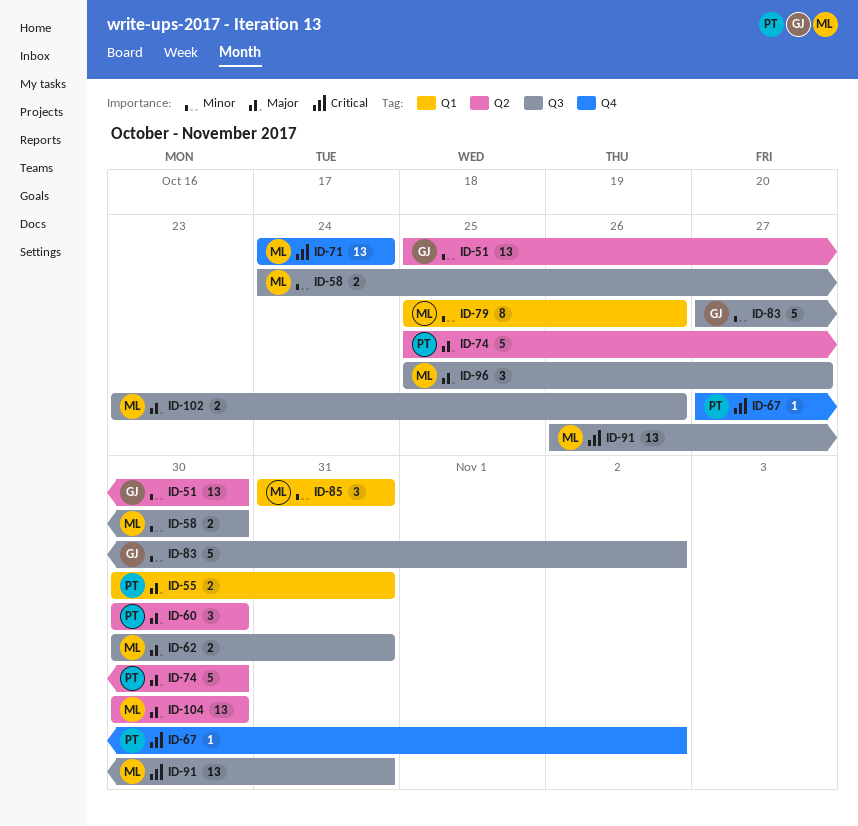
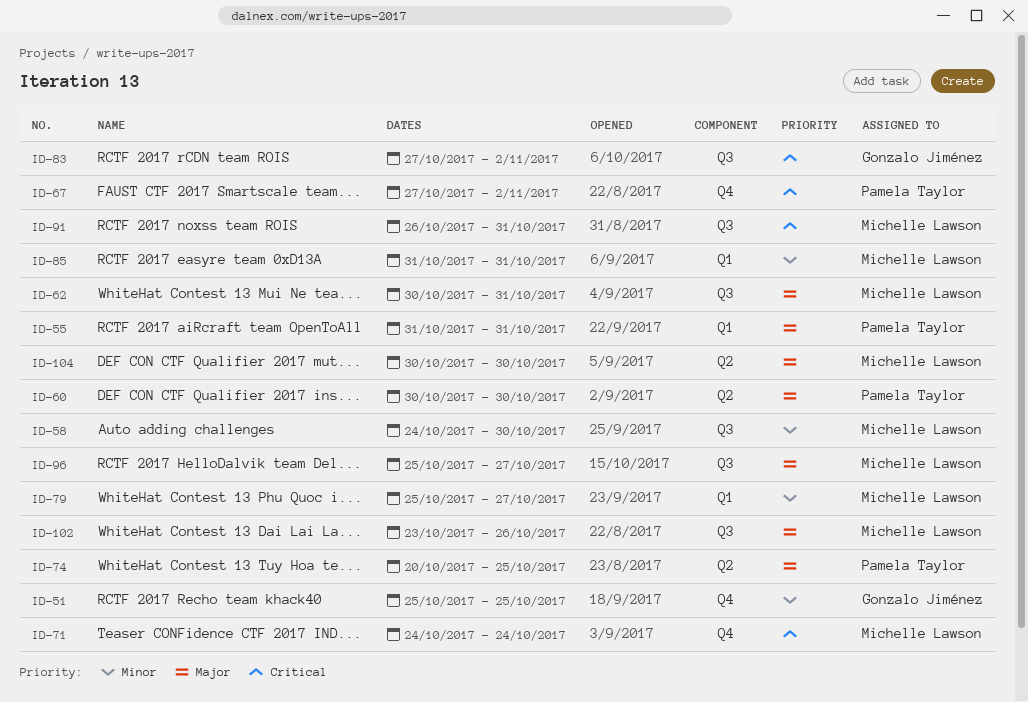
ID-51, label: Q2 -> Q4
ID-51, due: Oct 30 -> Oct 25
ID-55, start: Oct 30 -> Oct 31
ID-74, start: Oct 25 -> Oct 20
ID-74, due: Oct 30 -> Oct 25
ID-79, due: Oct 26 -> Oct 27
ID-83, priority: Minor -> Critical

